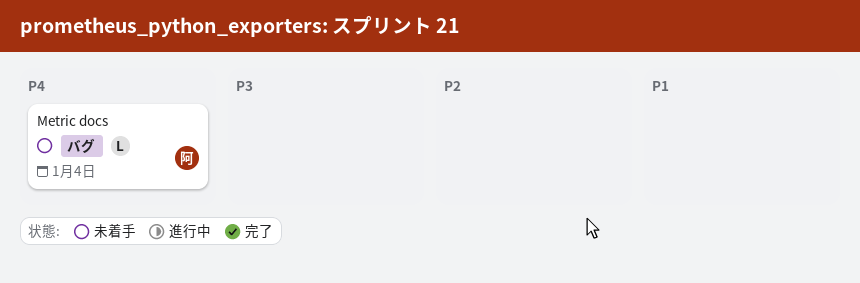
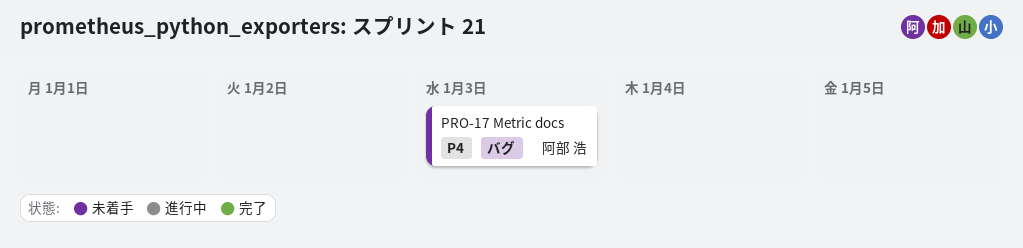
Metric docs, due: Jan 4 -> Jan 3

